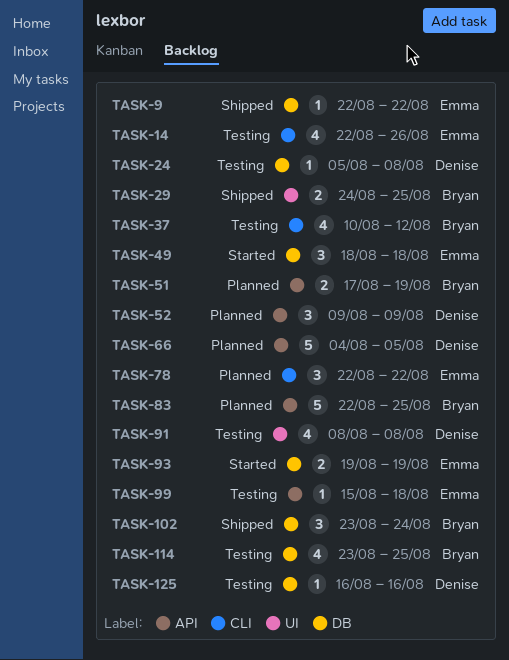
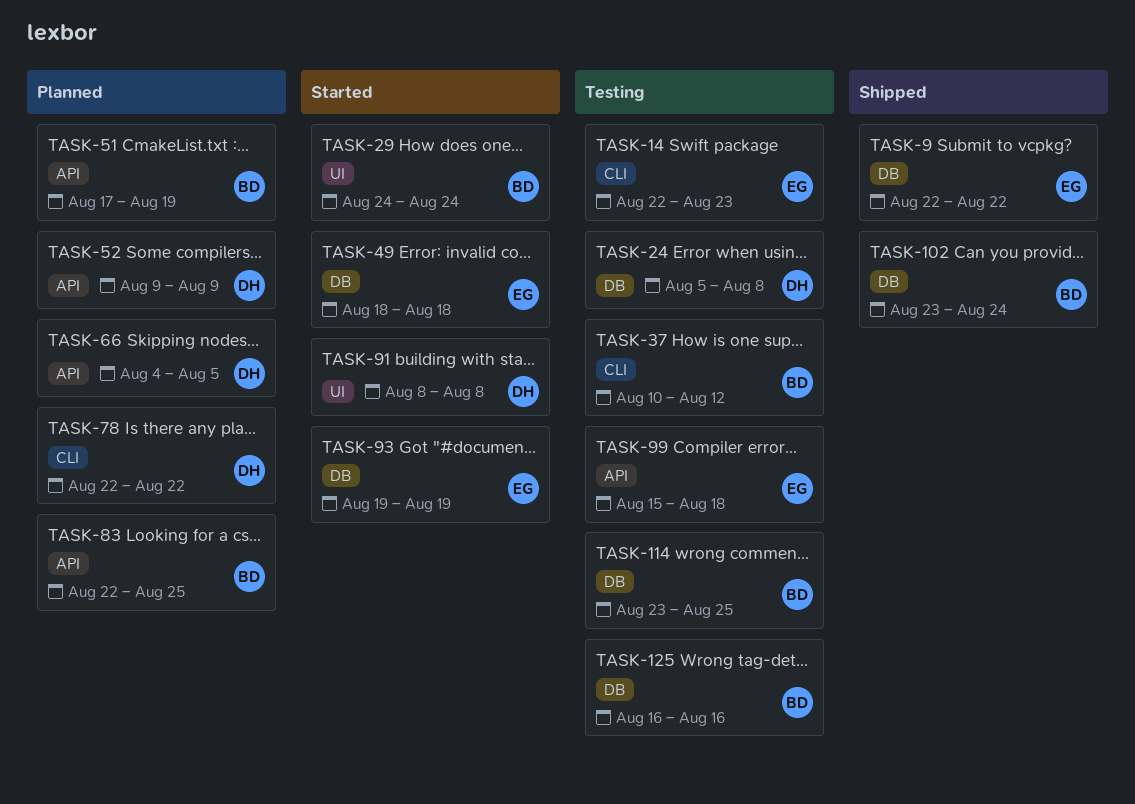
TASK-14, due: Aug 26 -> Aug 23
TASK-29, status: Shipped -> Started
TASK-29, due: Aug 25 -> Aug 24
TASK-78, owner: Emma -> Denise
TASK-91, status: Testing -> Started
TASK-125, owner: Denise -> Bryan

